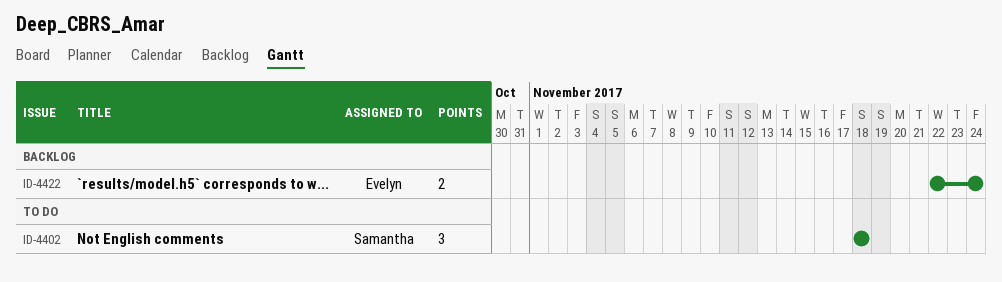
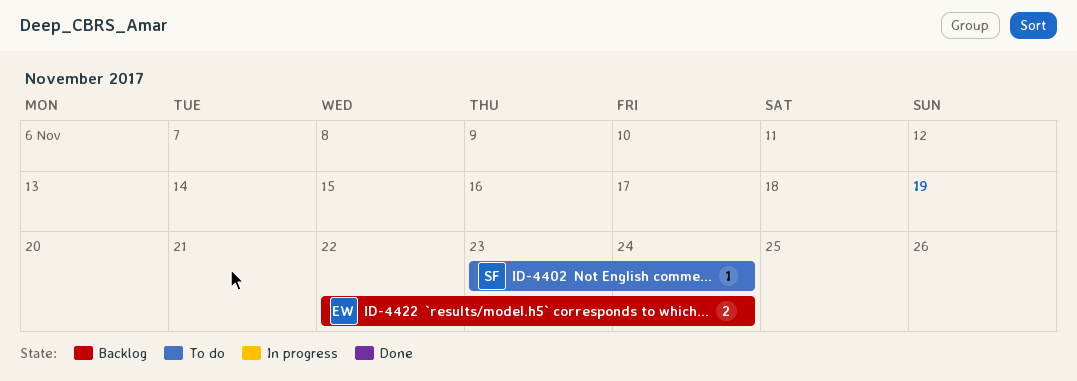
ID-4402, estimate: 3 -> 1
ID-4402, start: Nov 18 -> Nov 23
ID-4402, due: Nov 18 -> Nov 24

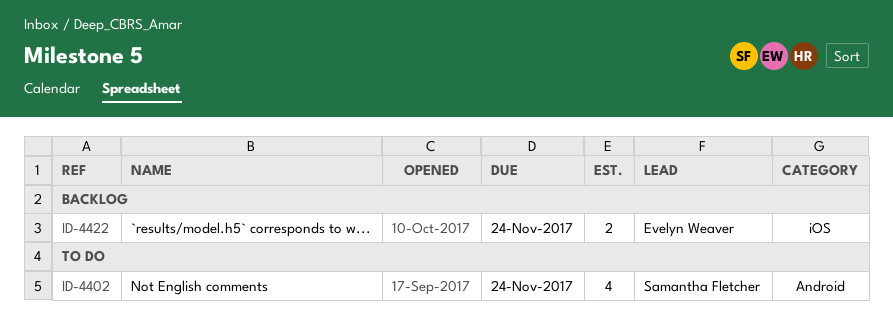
ID-4402, estimate: 1 -> 4

